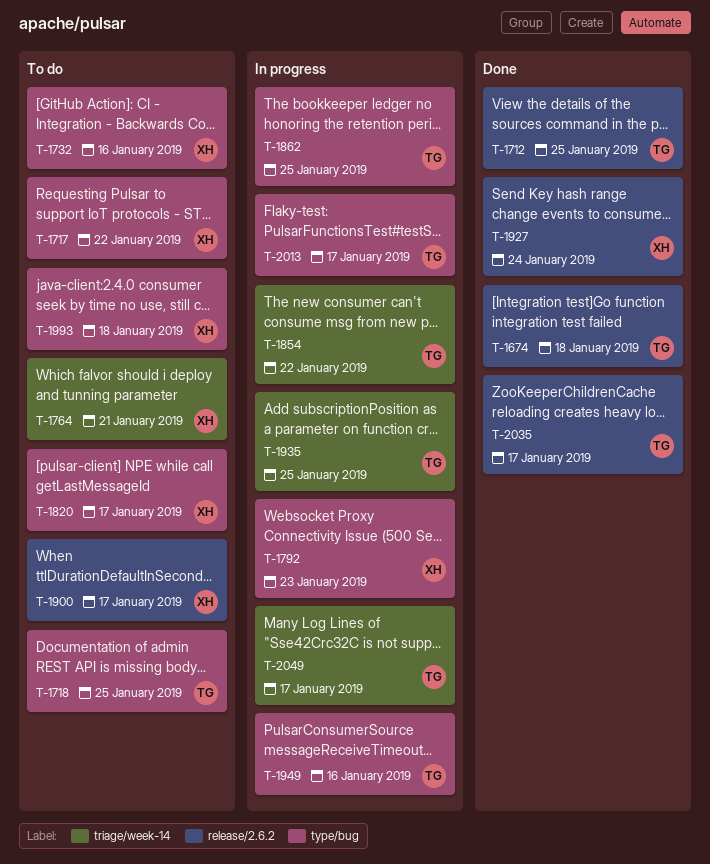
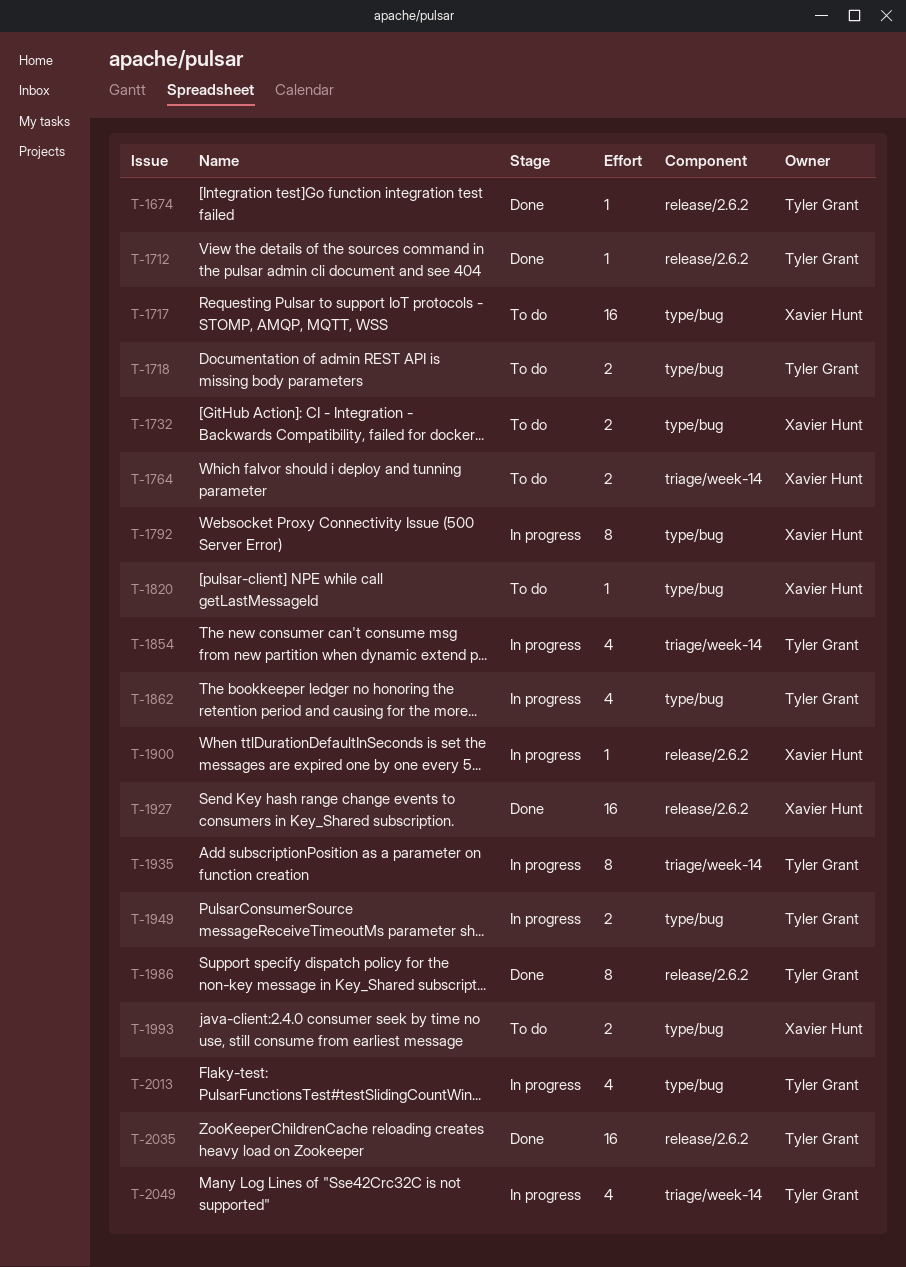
T-1900, status: To do -> In progress
T-1986: none -> present

